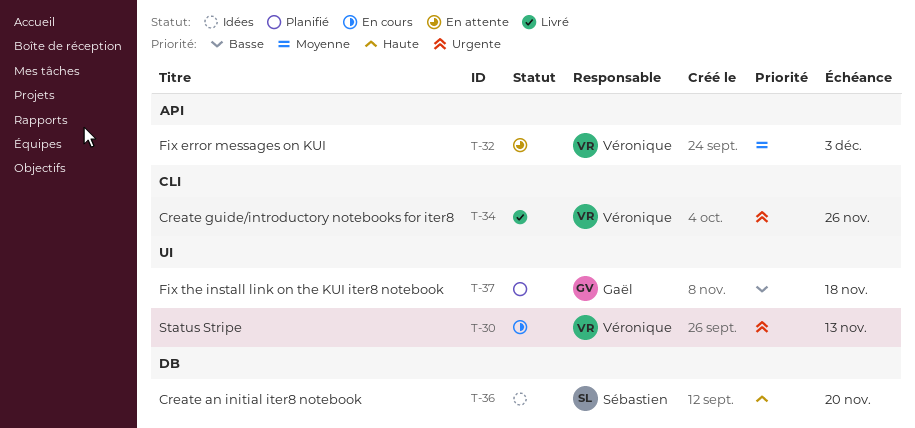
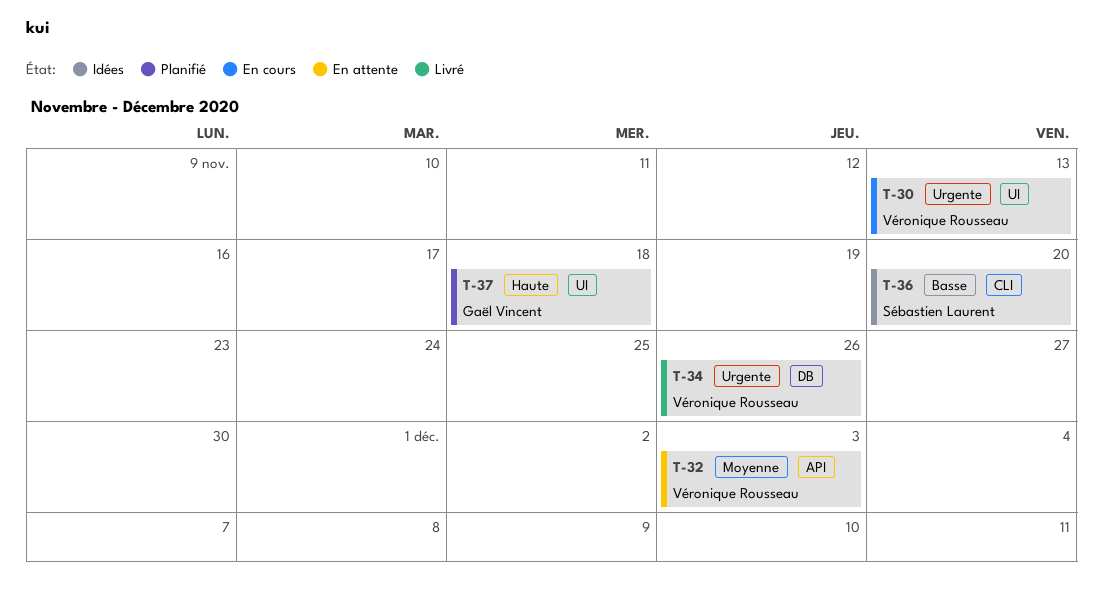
T-34, label: CLI -> DB
T-36, priority: Haute -> Basse
T-36, label: DB -> CLI
T-37, priority: Basse -> Haute

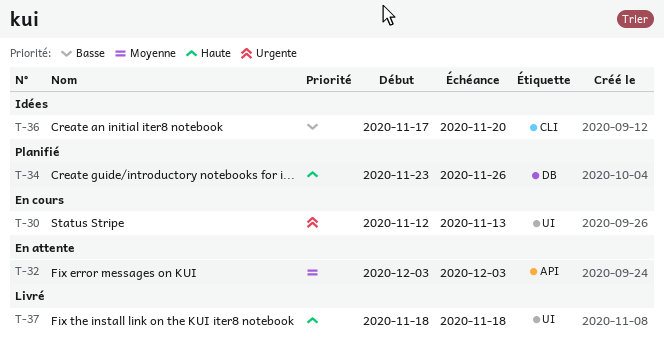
T-34, status: Livré -> Planifié
T-34, priority: Urgente -> Haute
T-37, status: Planifié -> Livré

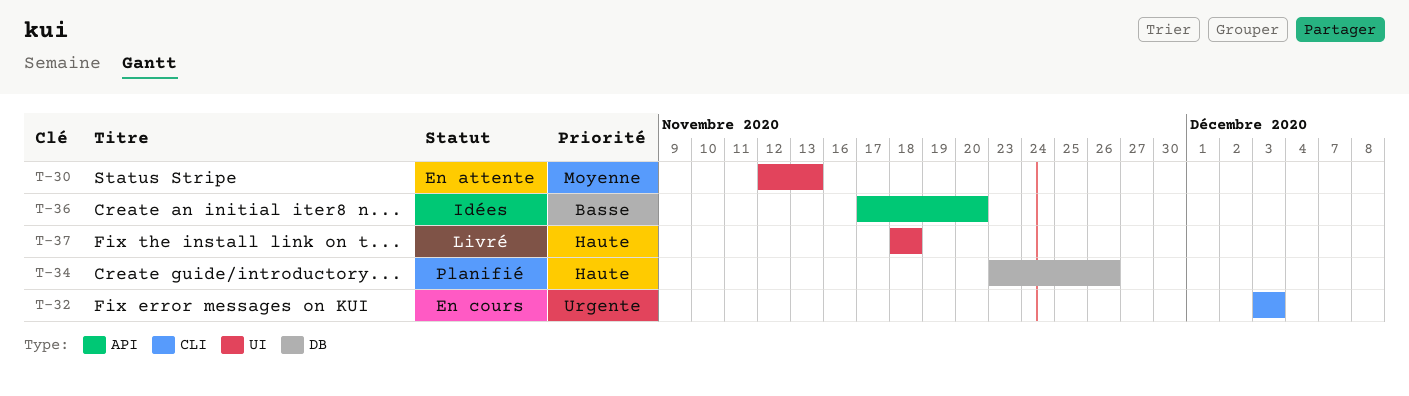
T-30, status: En cours -> En attente
T-30, priority: Urgente -> Moyenne
T-32, status: En attente -> En cours
T-32, priority: Moyenne -> Urgente
T-32, label: API -> CLI
T-36, label: CLI -> API

